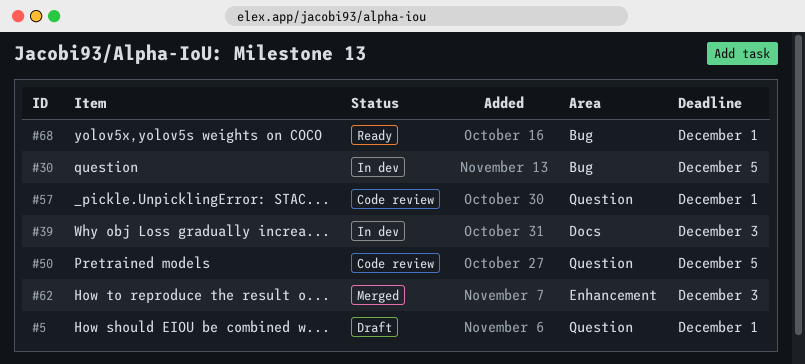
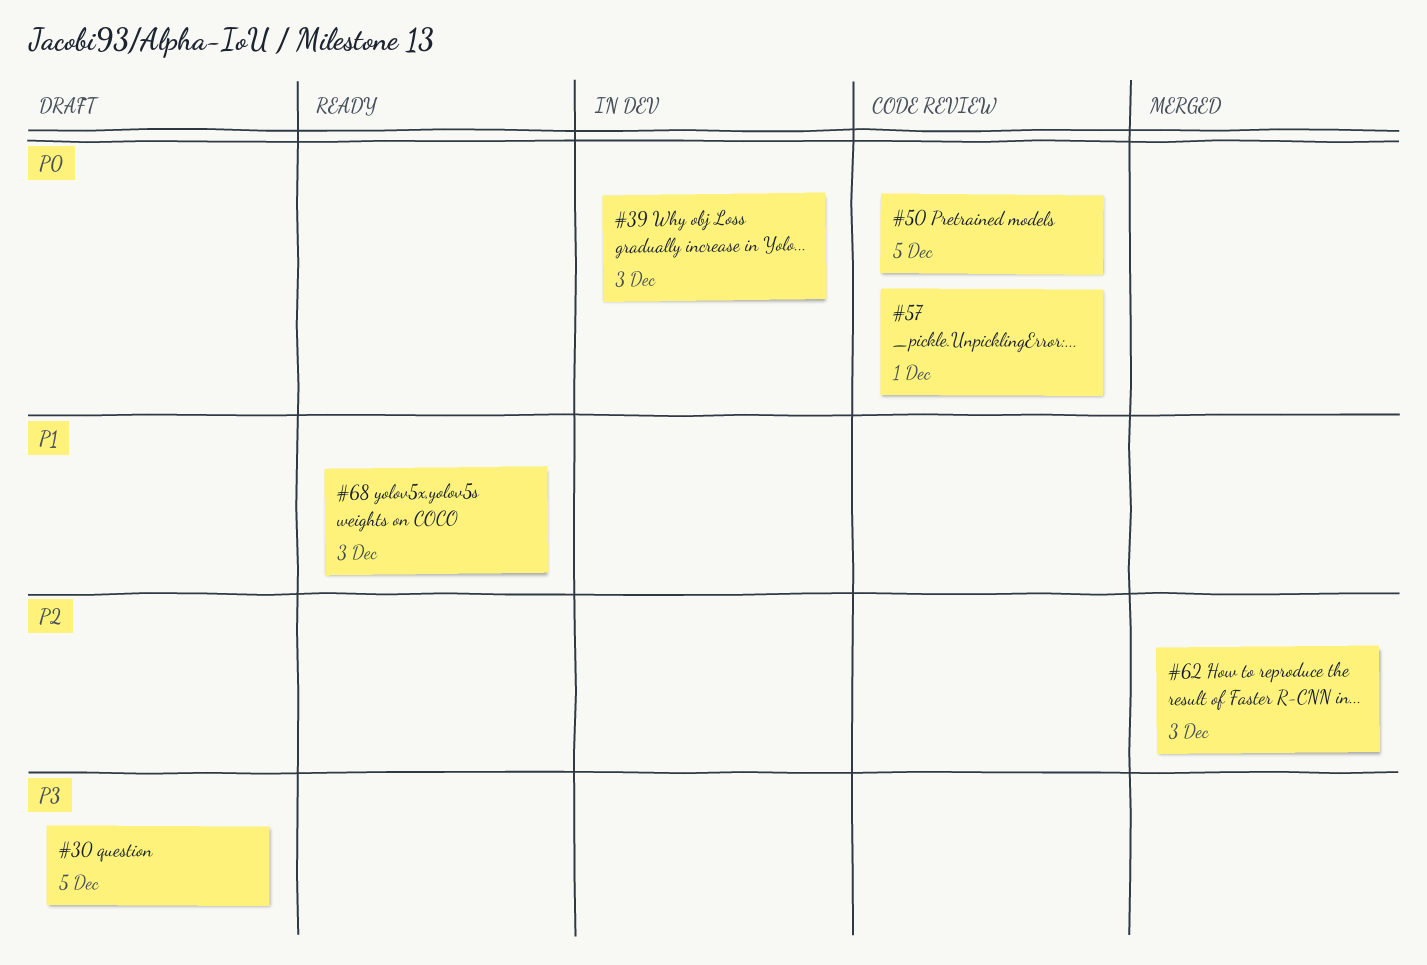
#5: present -> none
#30, status: In dev -> Draft
#68, due: Dec 1 -> Dec 3

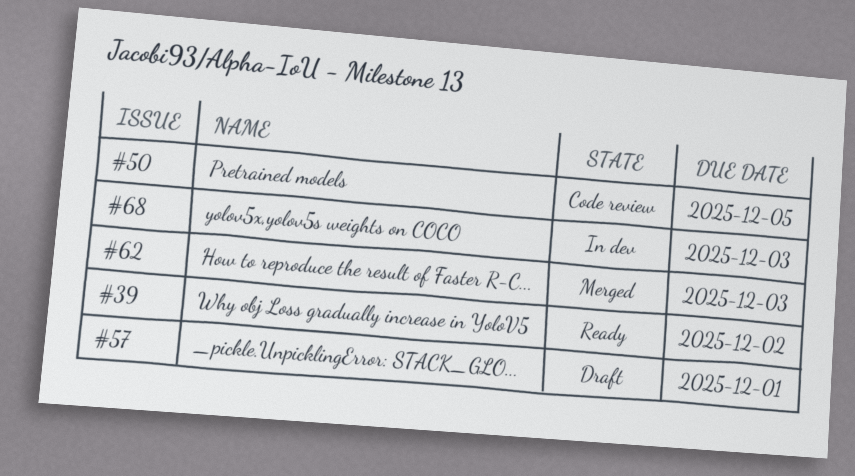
#30: present -> none
#39, status: In dev -> Ready
#39, due: Dec 3 -> Dec 2
#57, status: Code review -> Draft
#68, status: Ready -> In dev

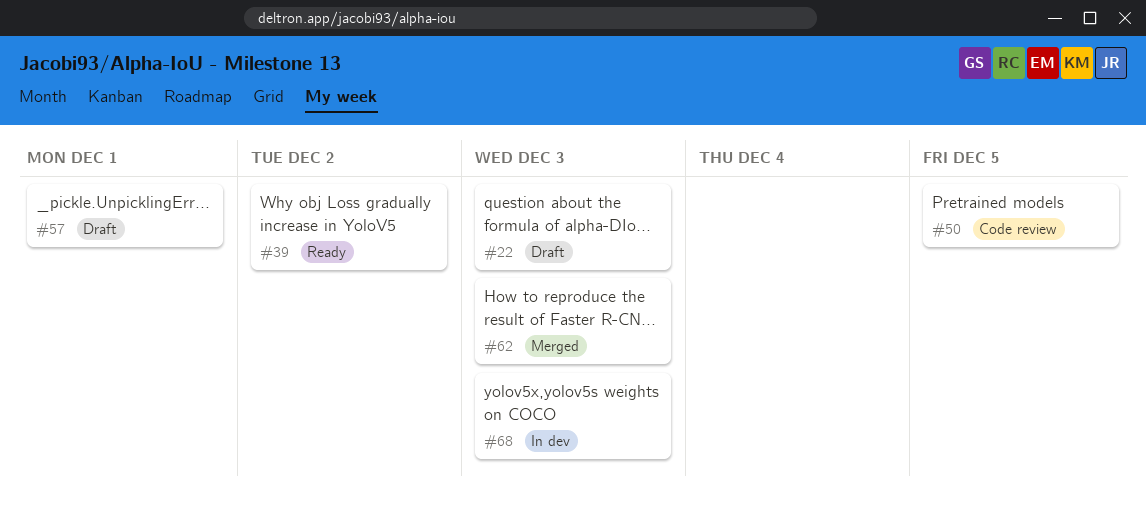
#22: none -> present

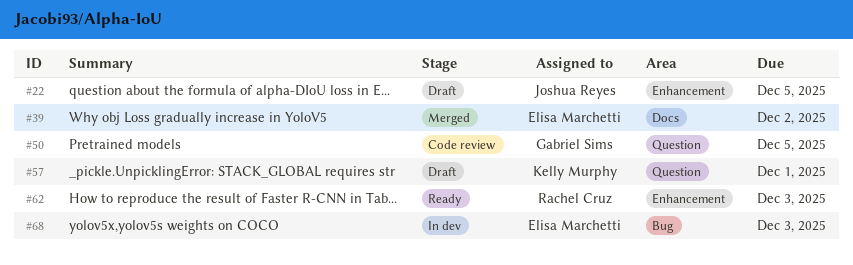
#22, due: Dec 3 -> Dec 5
#39, status: Ready -> Merged
#62, status: Merged -> Ready

